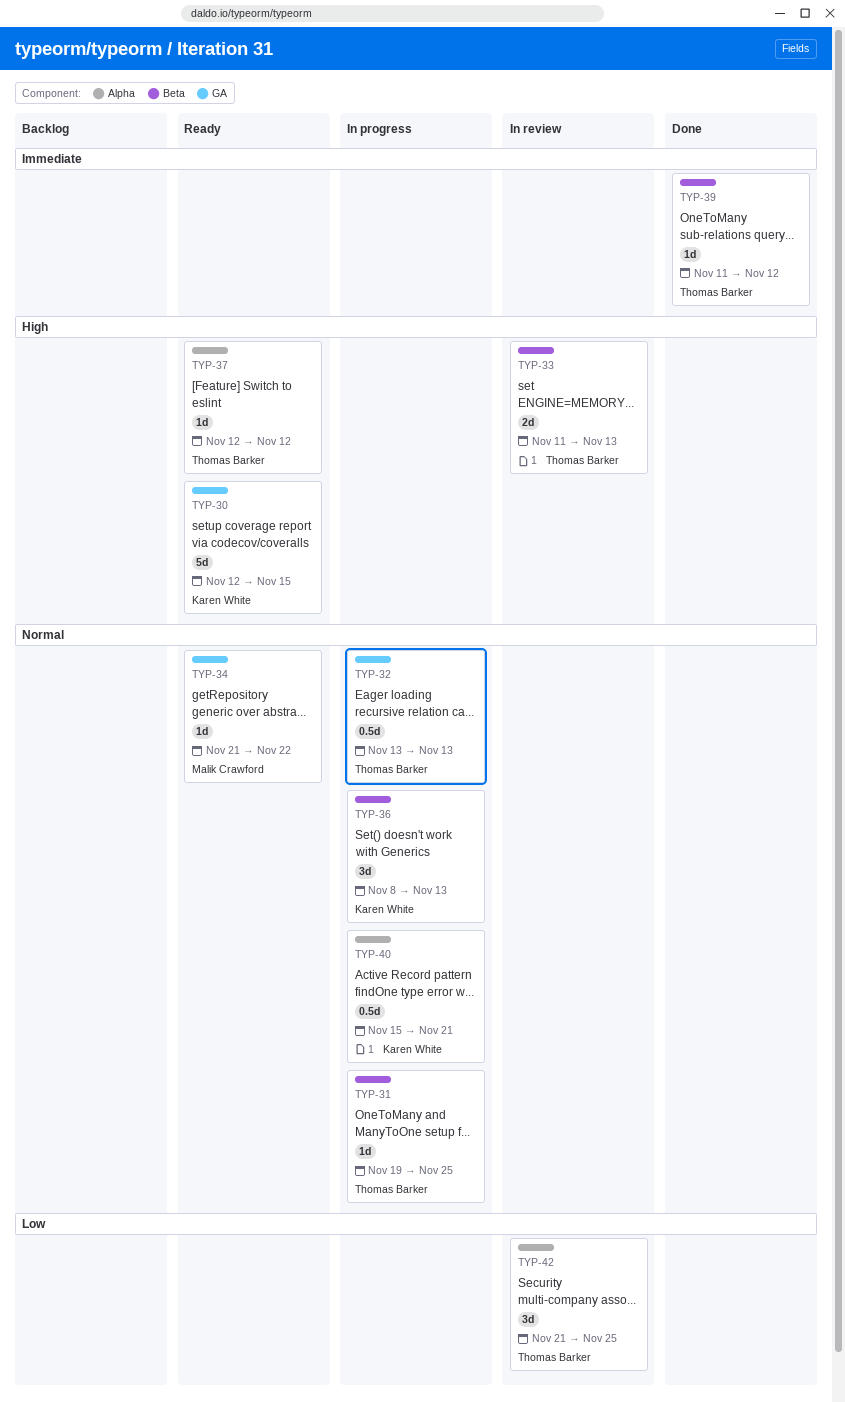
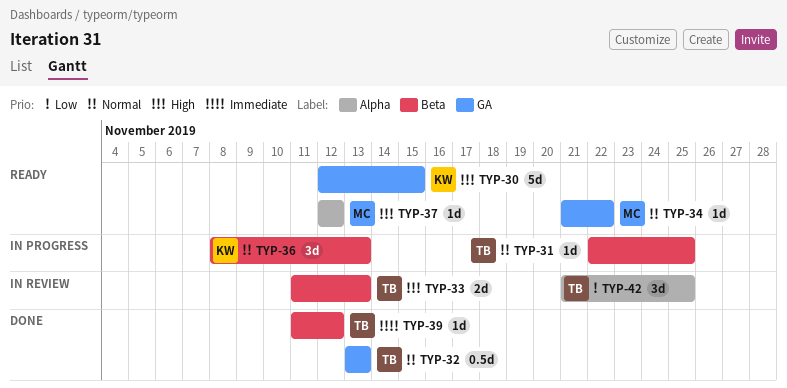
TYP-31, start: Nov 19 -> Nov 22
TYP-32, status: In progress -> Done
TYP-37, owner: Thomas Barker -> Malik Crawford
TYP-40: present -> none

